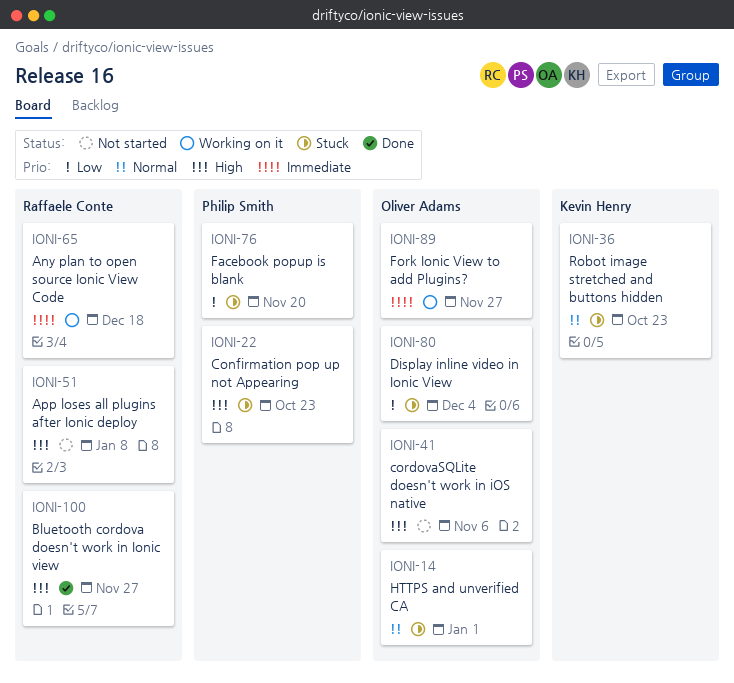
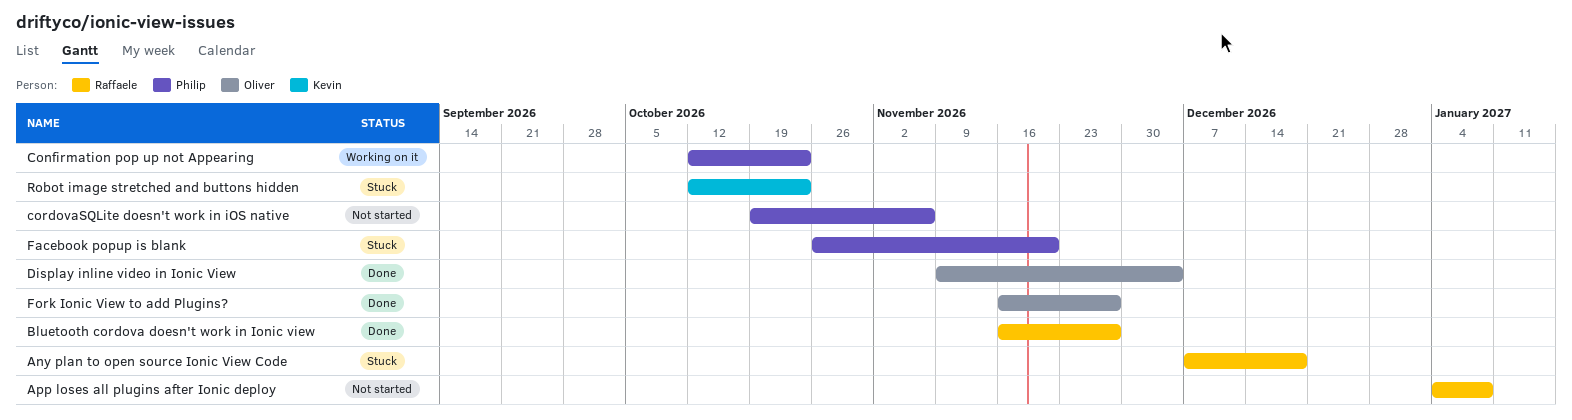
Any plan to open source Ionic View Code, status: Working on it -> Stuck
Confirmation pop up not Appearing, status: Stuck -> Working on it
cordovaSQLite doesn't work in iOS native, owner: Oliver Adams -> Philip Smith
Display inline video in Ionic View, status: Stuck -> Done
Fork Ionic View to add Plugins?, status: Working on it -> Done
HTTPS and unverified CA: present -> none

